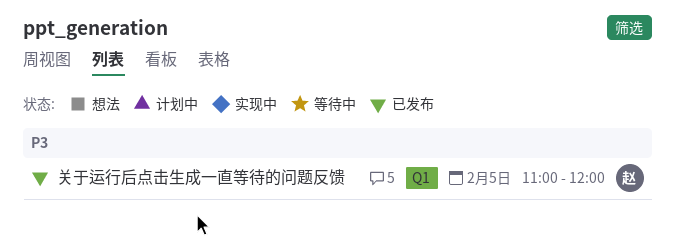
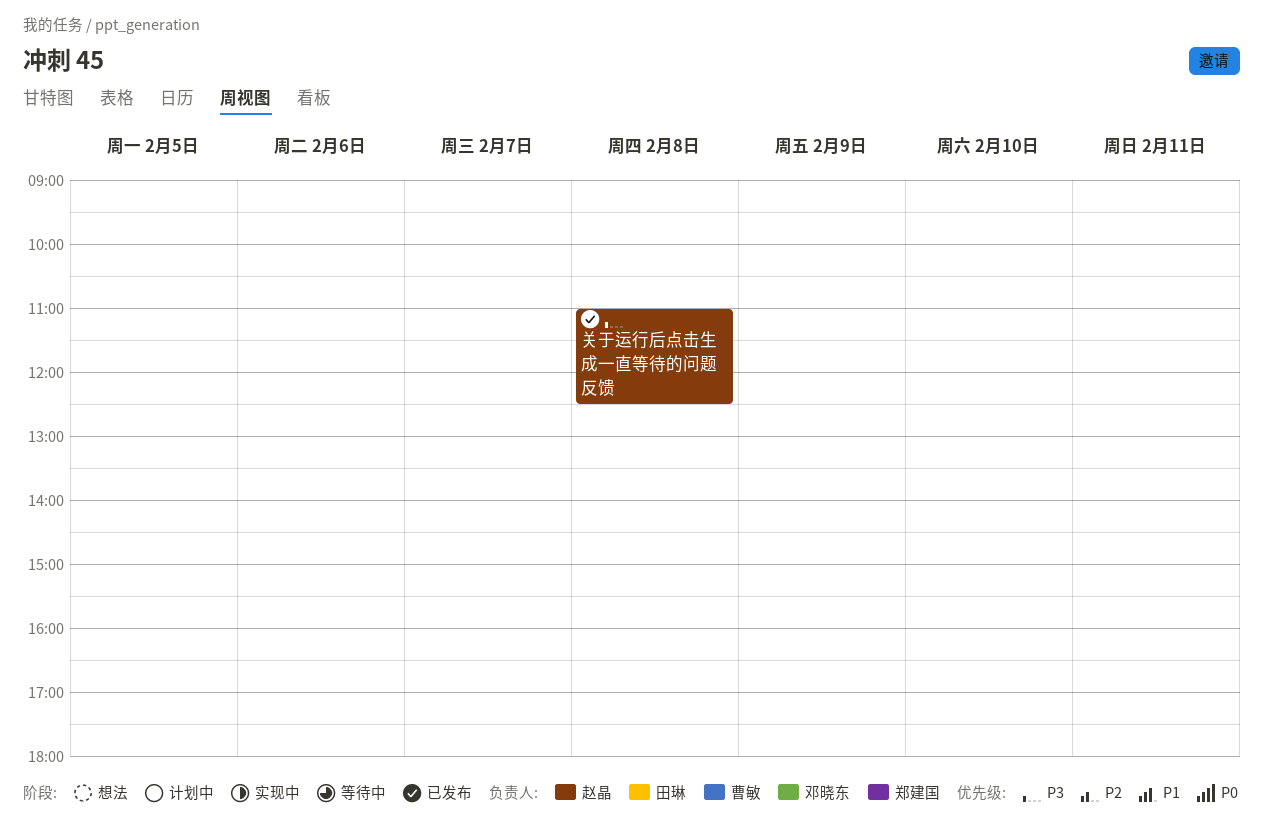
关于运行后点击生成一直等待的问题反馈, day: Feb 5 -> Feb 8
关于运行后点击生成一直等待的问题反馈, ends: 12:00 -> 12:30

